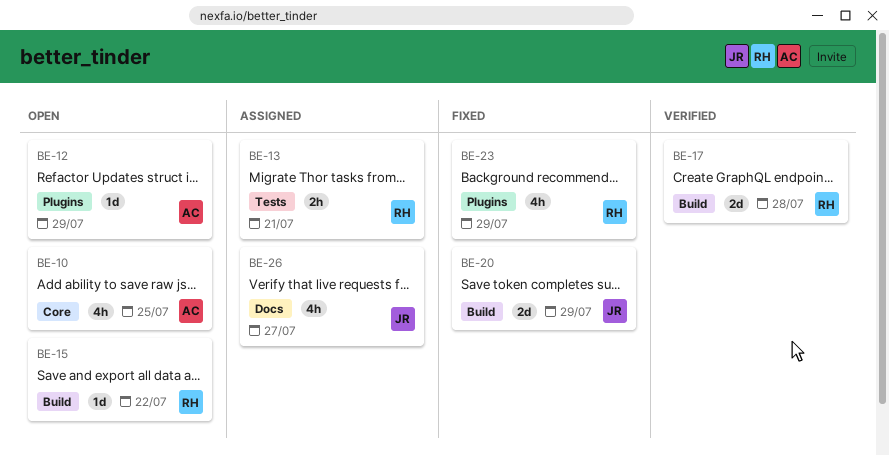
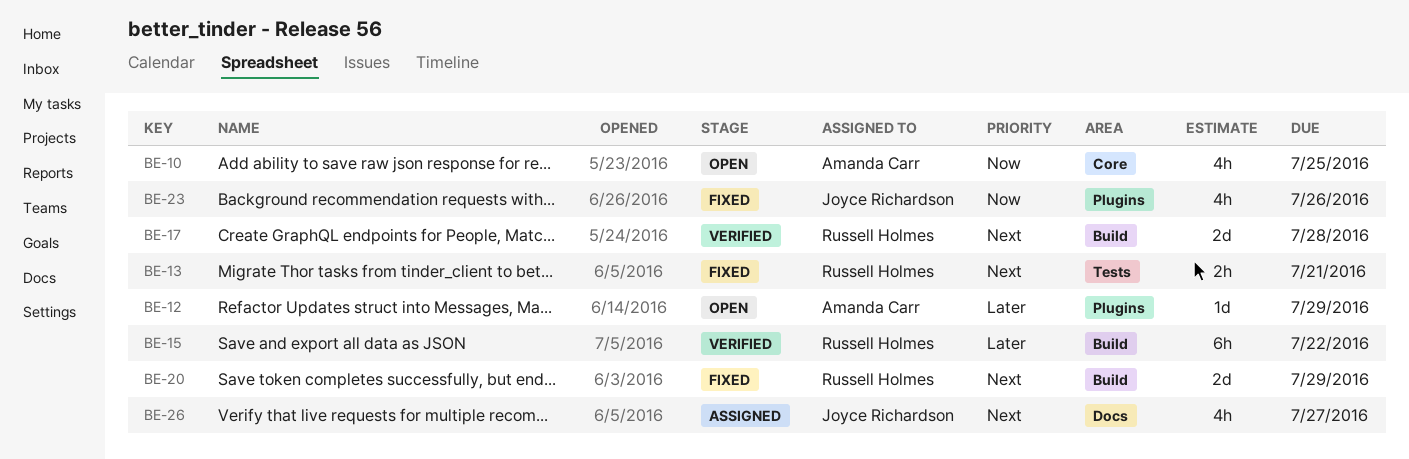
BE-13, status: Assigned -> Fixed
BE-15, status: Open -> Verified
BE-15, estimate: 1d -> 6h
BE-20, owner: Joyce Richardson -> Russell Holmes
BE-23, owner: Russell Holmes -> Joyce Richardson
BE-23, due: Jul 29 -> Jul 26

